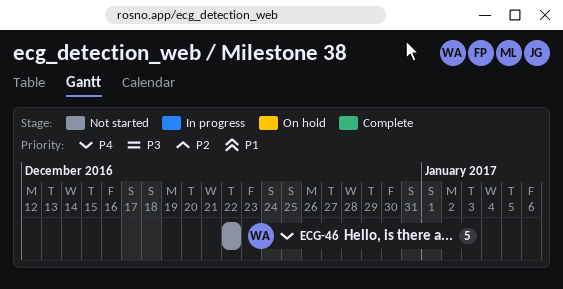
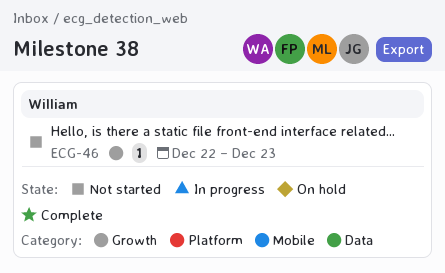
ECG-46, estimate: 5 -> 1
ECG-46, due: Dec 22 -> Dec 23

